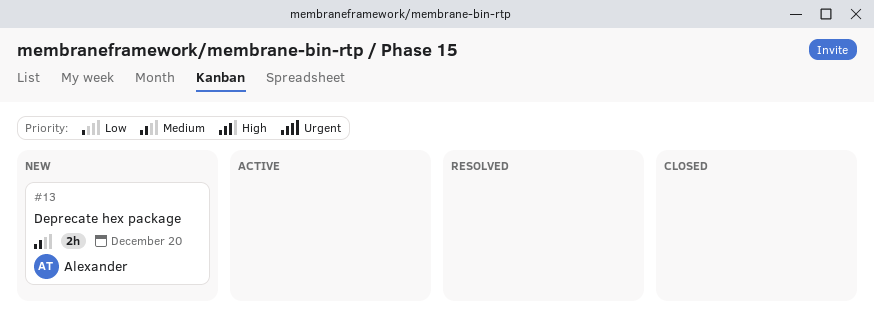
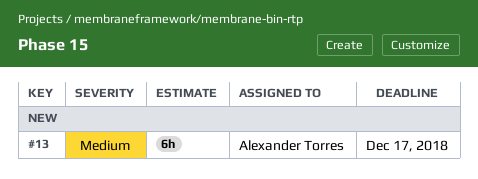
#13, estimate: 2h -> 6h
#13, due: Dec 20 -> Dec 17

